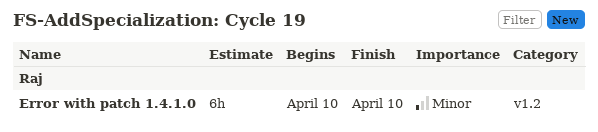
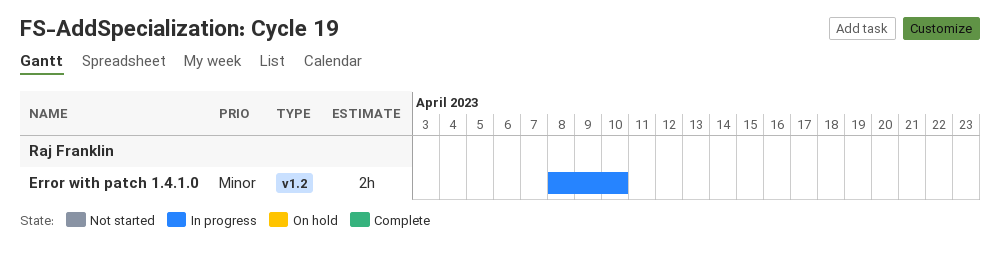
Error with patch 1.4.1.0, estimate: 6h -> 2h
Error with patch 1.4.1.0, start: Apr 10 -> Apr 8

